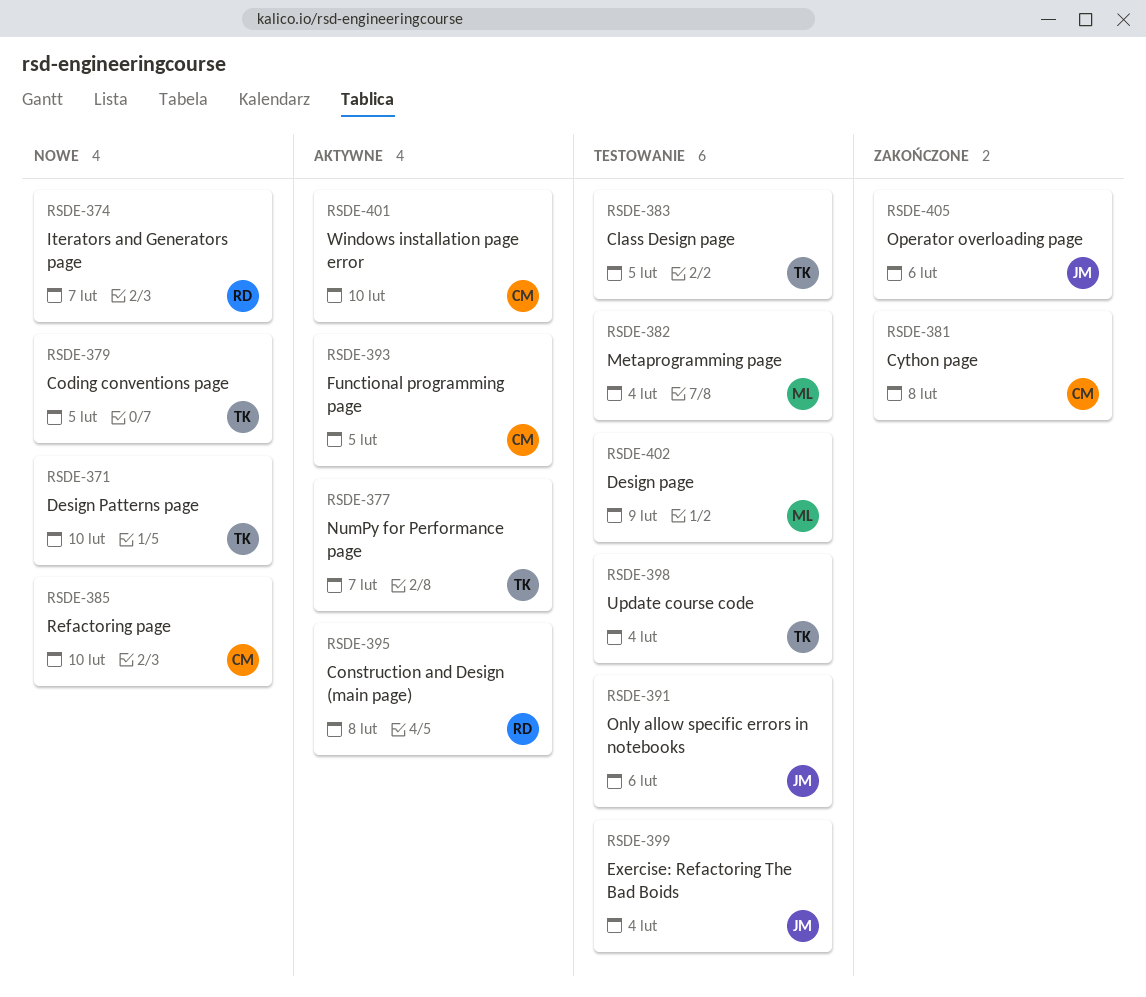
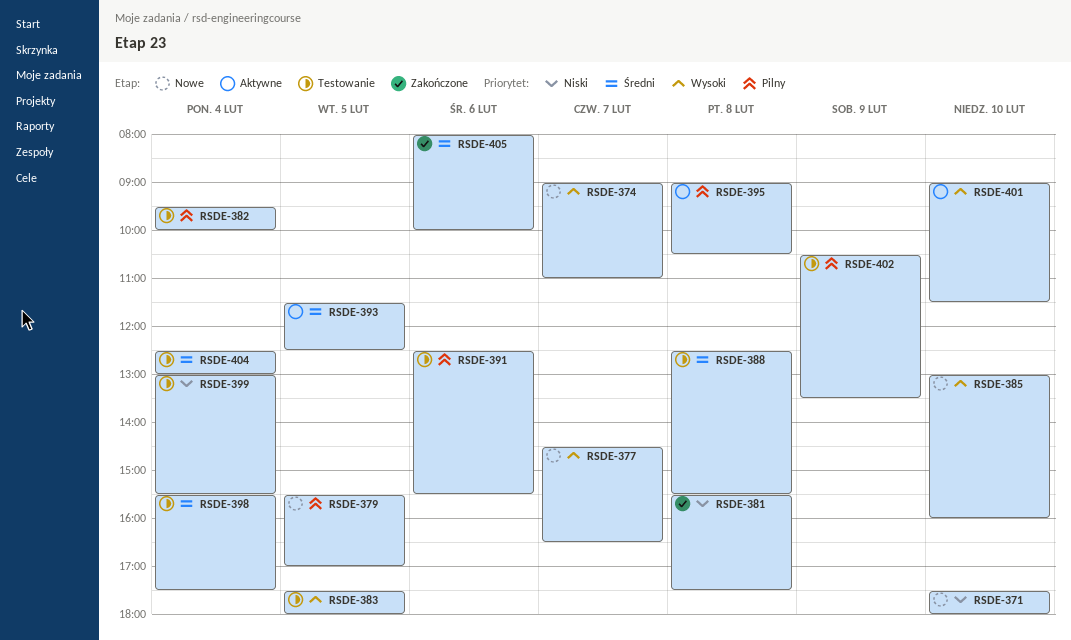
RSDE-377, status: Aktywne -> Nowe
RSDE-388: none -> present
RSDE-404: none -> present

